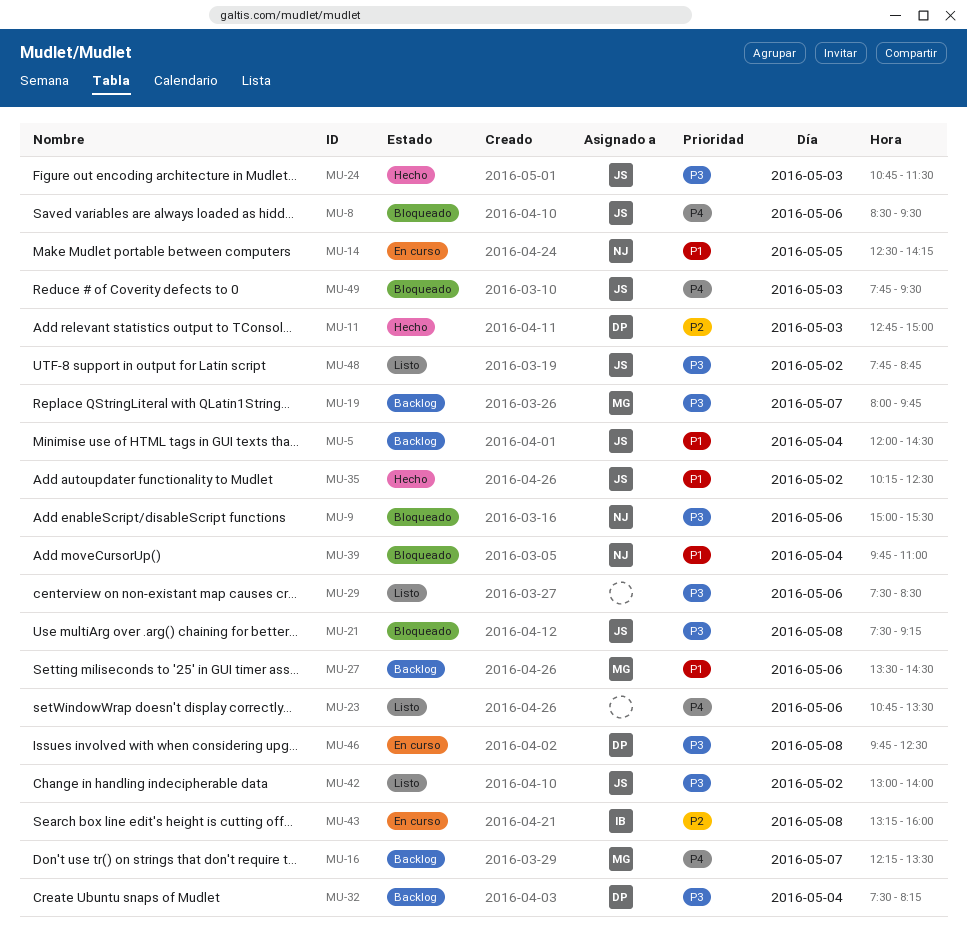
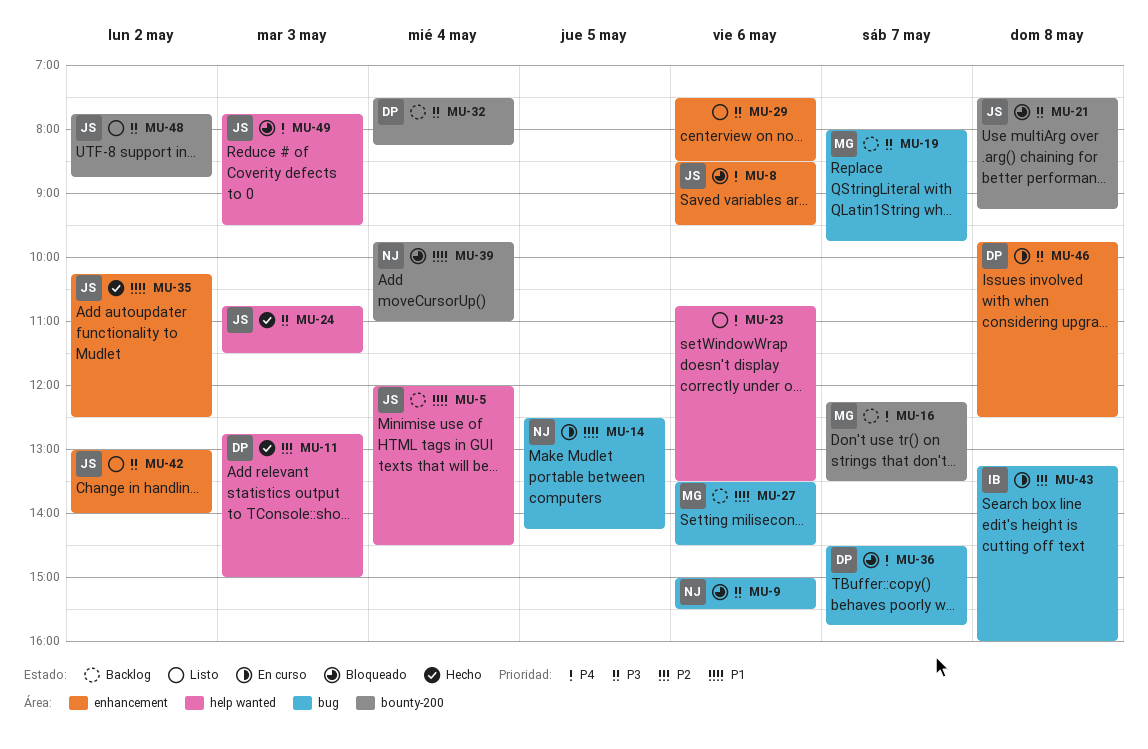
MU-36: none -> present

